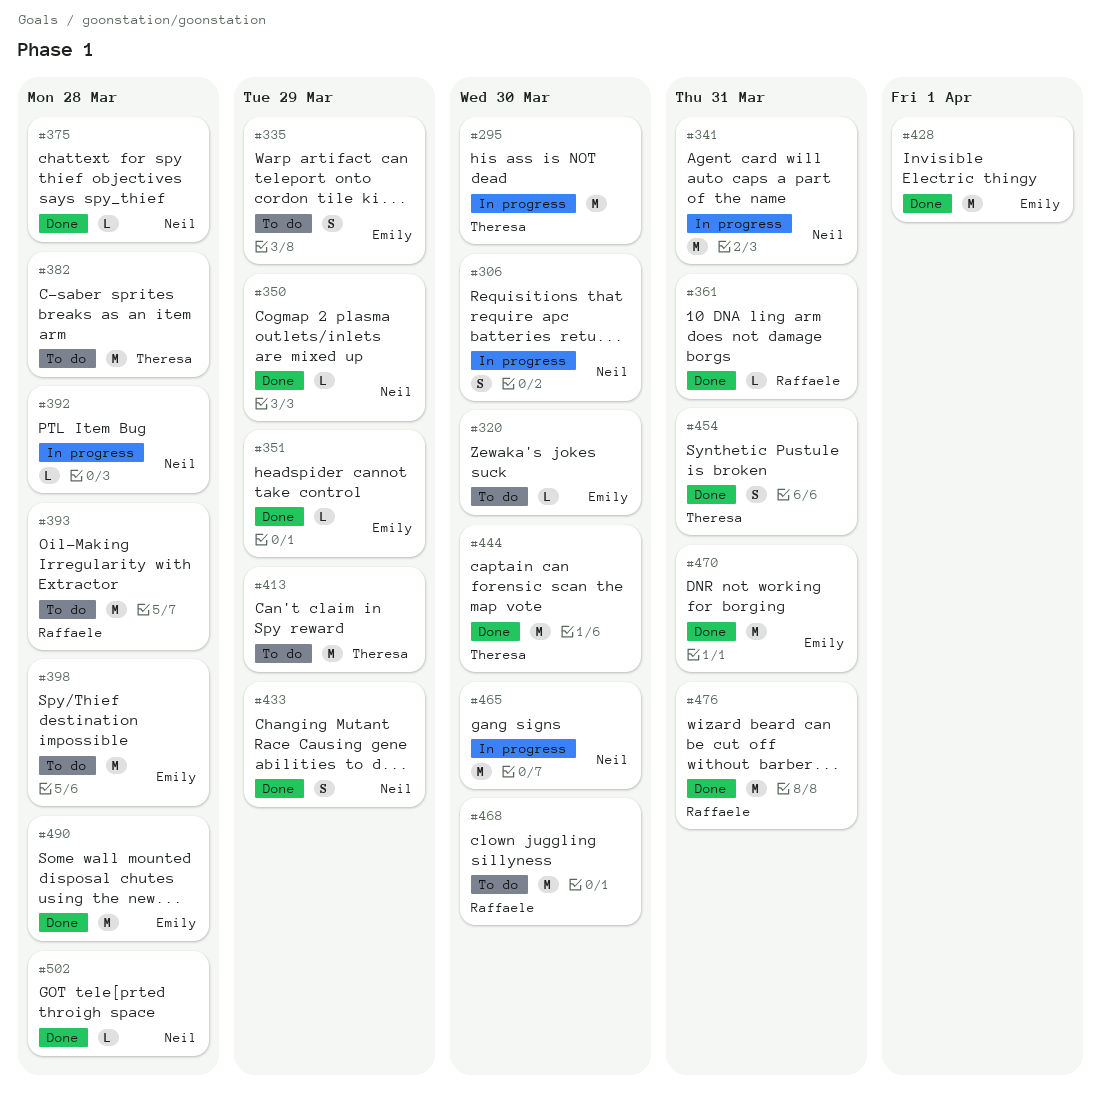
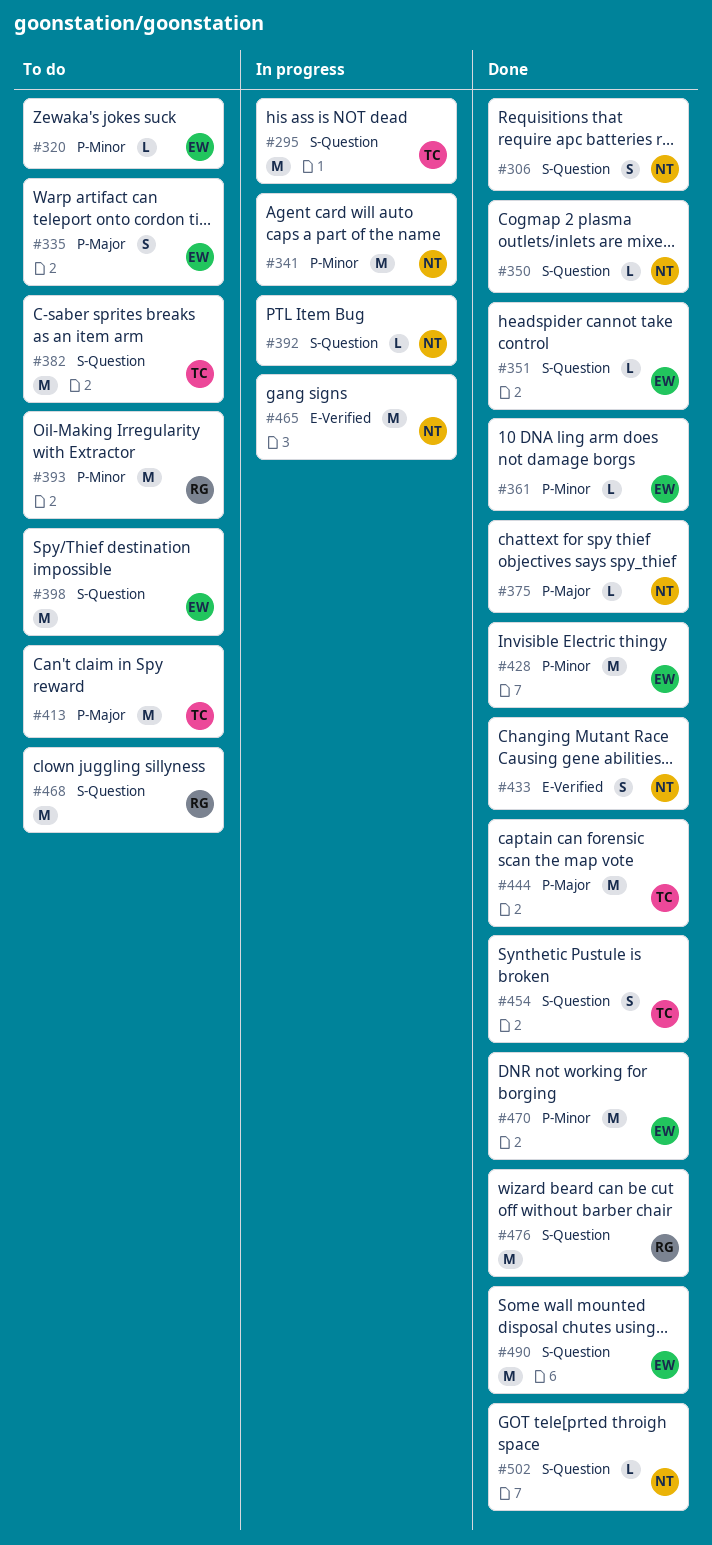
#306, status: In progress -> Done
#361, owner: Raffaele -> Emily

